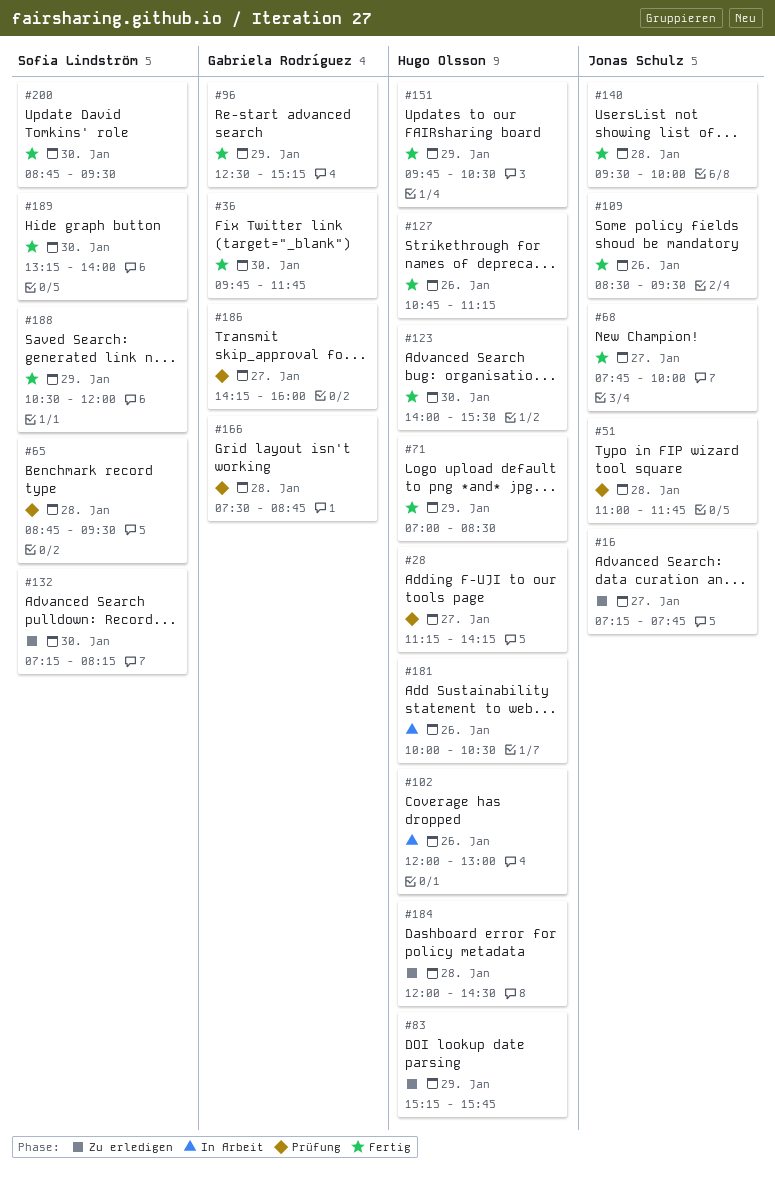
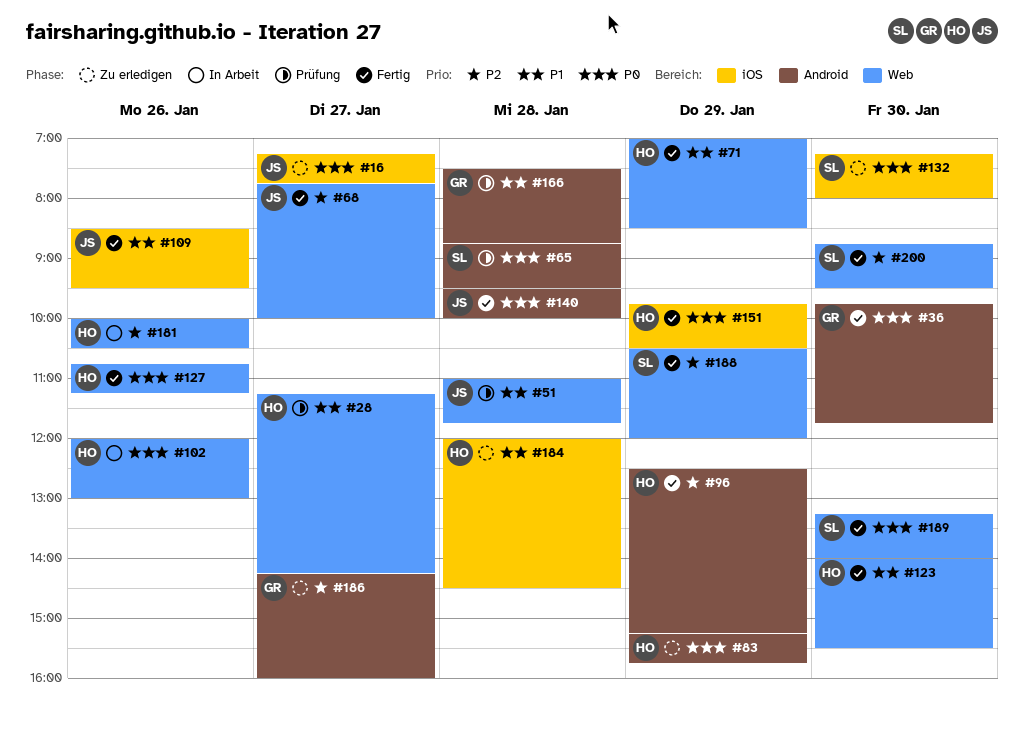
#96, owner: Gabriela Rodríguez -> Hugo Olsson
#132, ends: 08:15 -> 08:00
#186, status: Prüfung -> Zu erledigen

